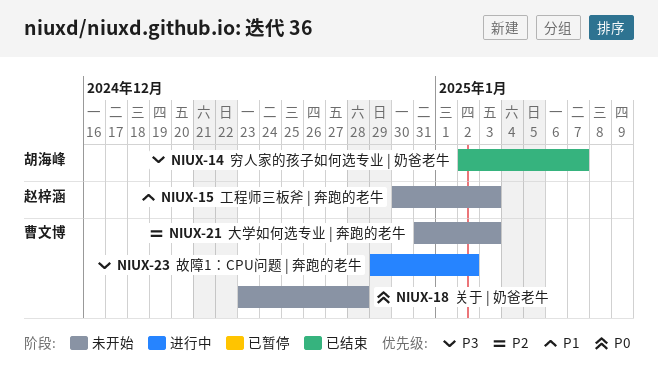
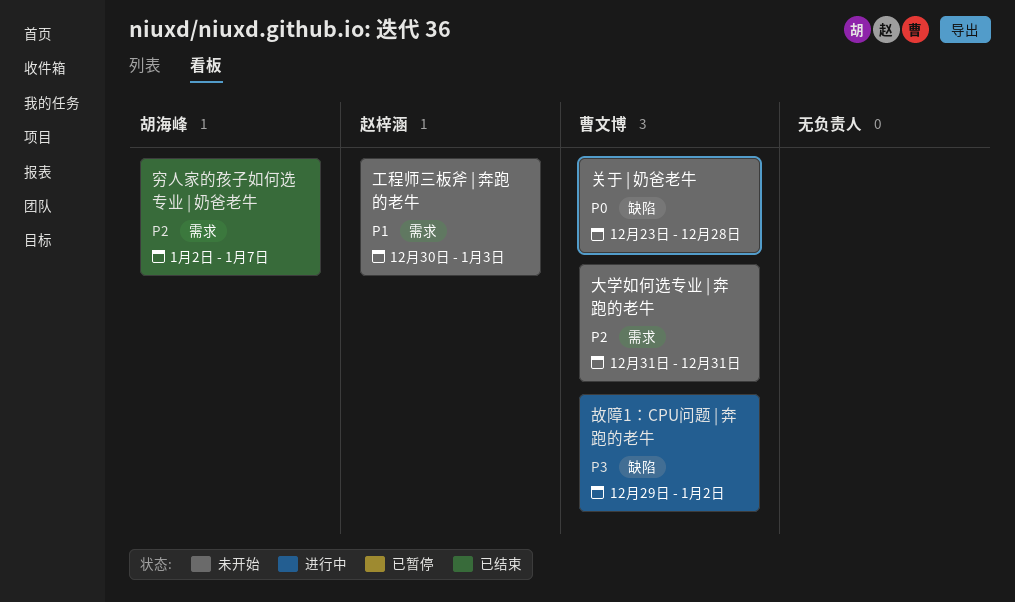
大学如何选专业 | 奔跑的老牛, due: Jan 3 -> Dec 31
穷人家的孩子如何选专业 | 奶爸老牛, priority: P3 -> P2

